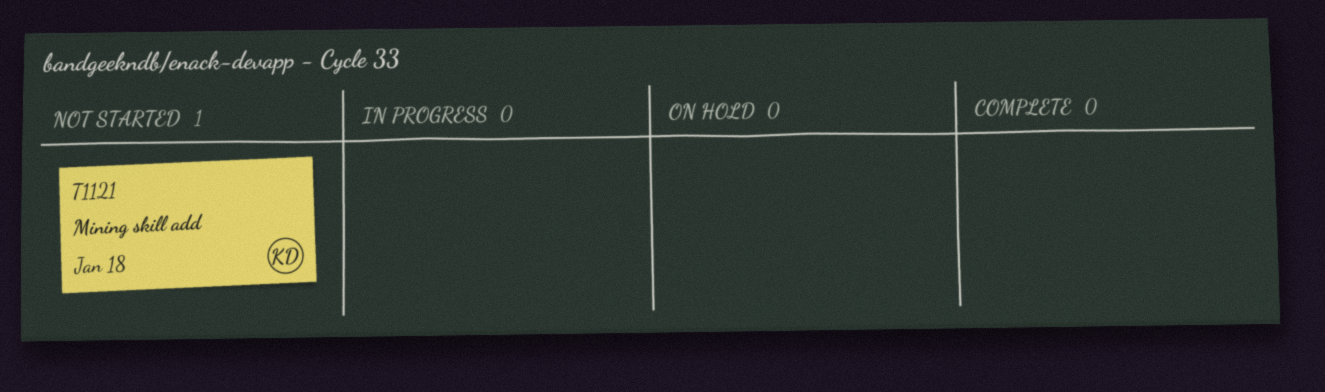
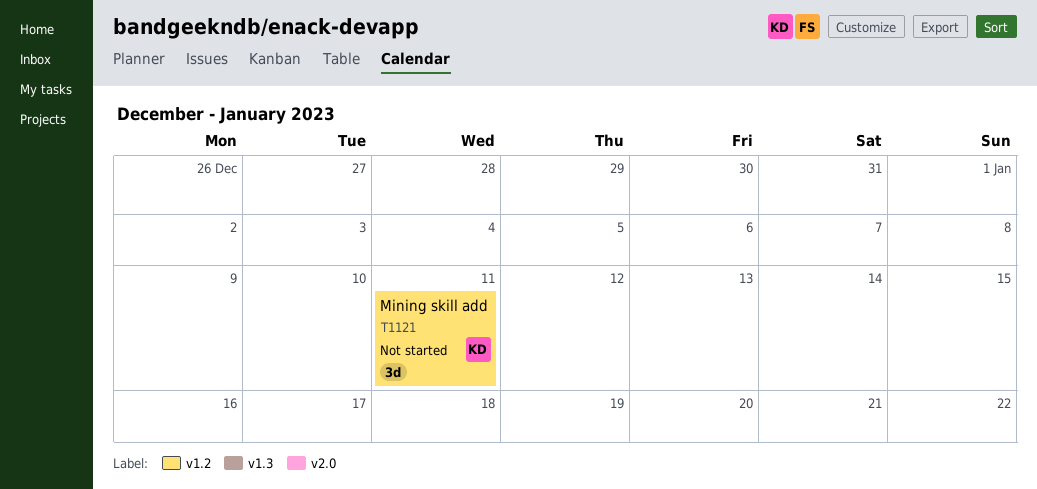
T1121, due: Jan 18 -> Jan 11

